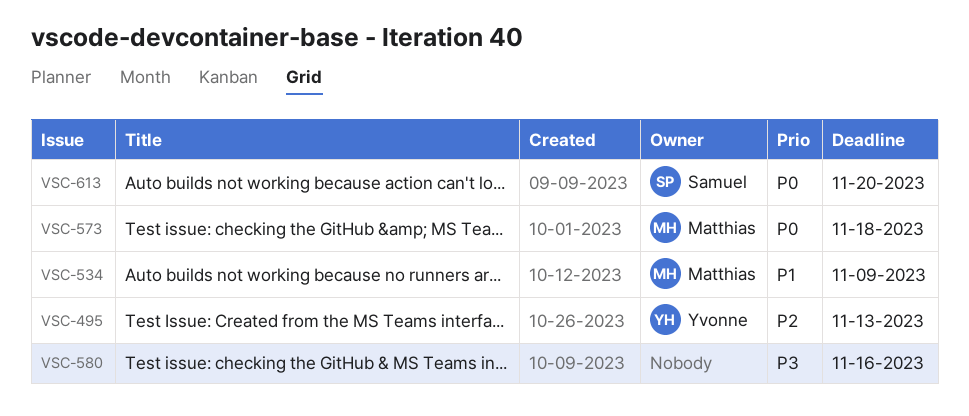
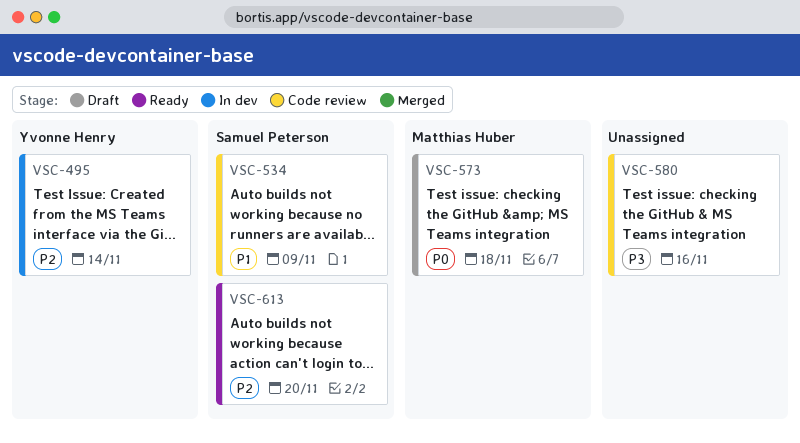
VSC-495, due: Nov 13 -> Nov 14
VSC-534, owner: Matthias Huber -> Samuel Peterson
VSC-613, priority: P0 -> P2

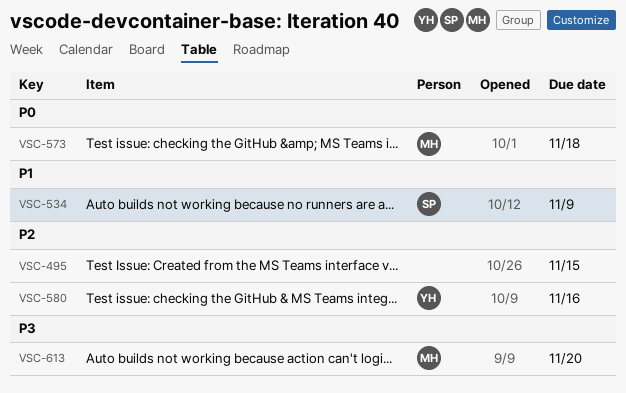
VSC-495, owner: Yvonne Henry -> none
VSC-495, due: Nov 14 -> Nov 15
VSC-580, owner: none -> Yvonne Henry
VSC-580, priority: P3 -> P2
VSC-613, owner: Samuel Peterson -> Matthias Huber
VSC-613, priority: P2 -> P3

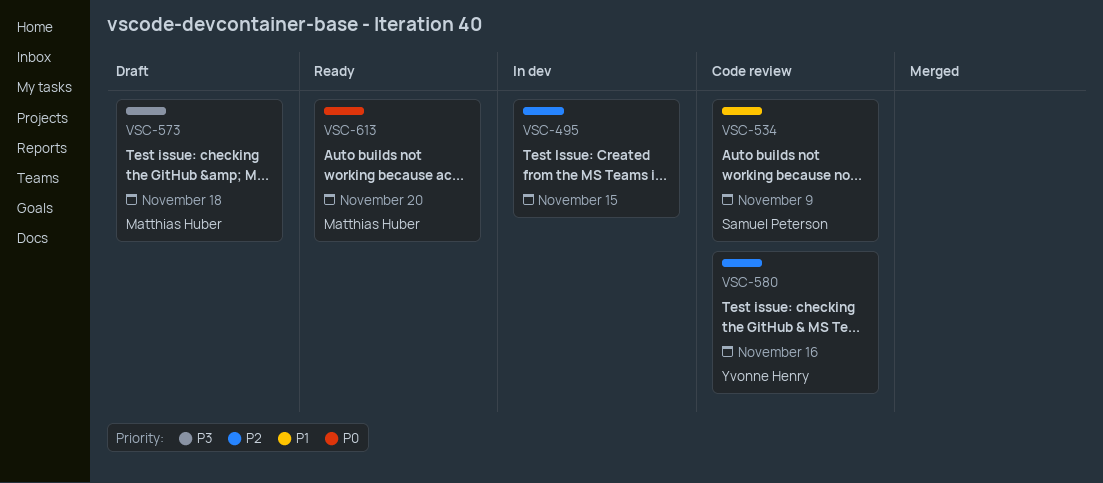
VSC-573, priority: P0 -> P3
VSC-613, priority: P3 -> P0

